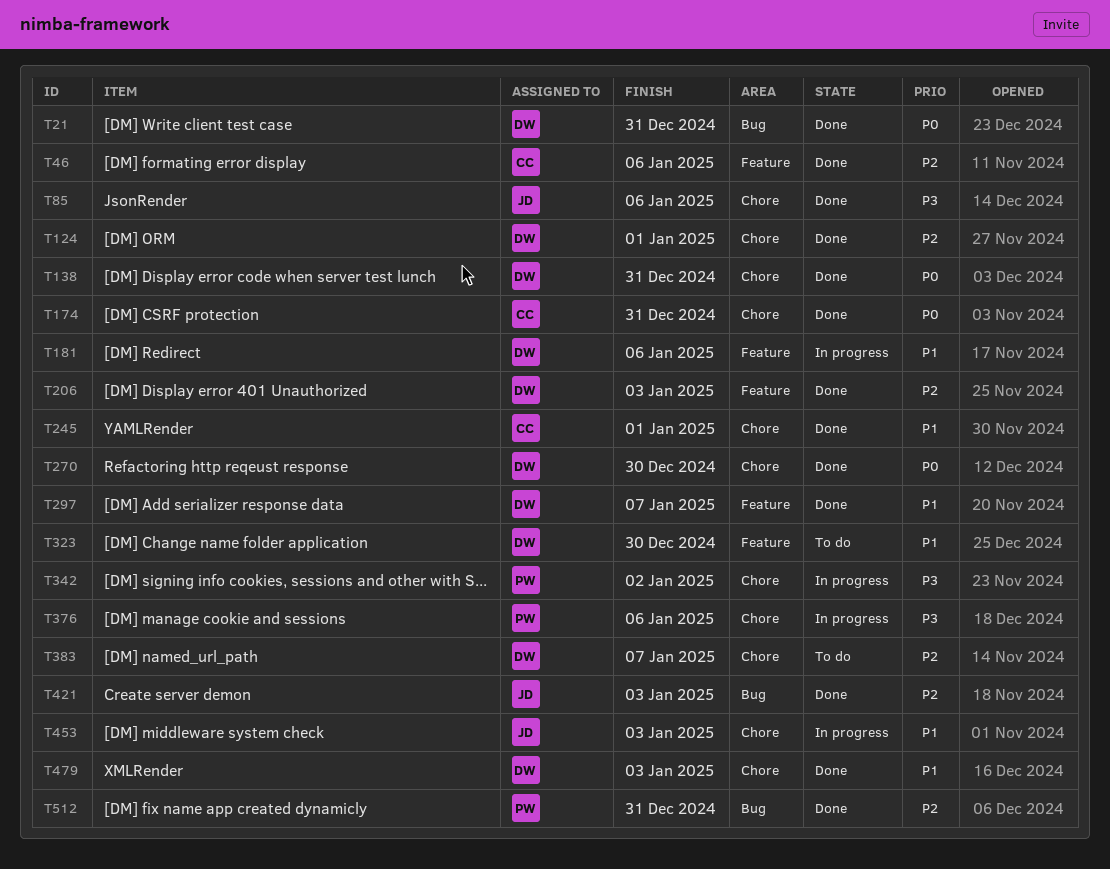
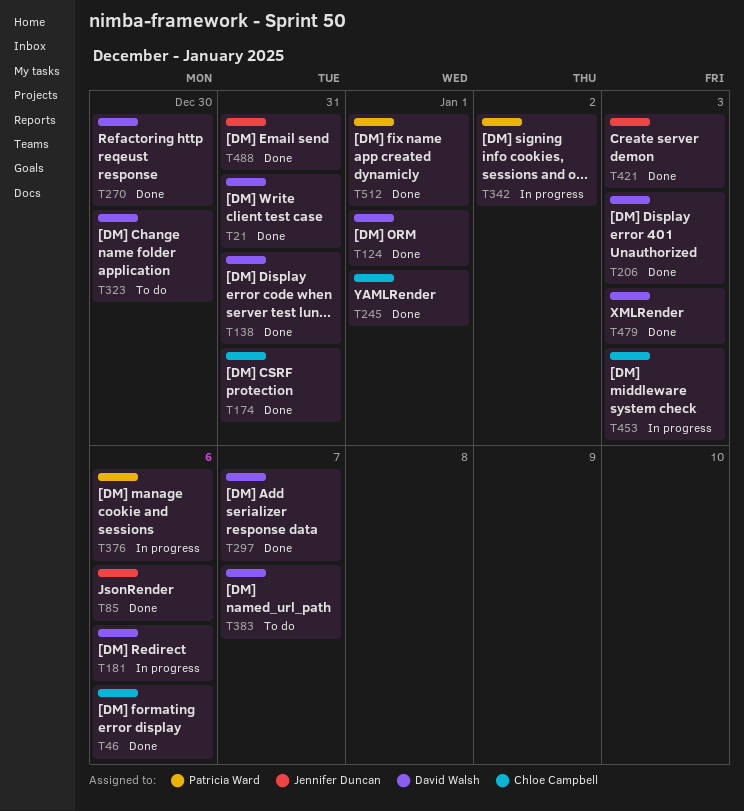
T453, owner: Jennifer Duncan -> Chloe Campbell
T488: none -> present
T512, due: Dec 31 -> Jan 1

